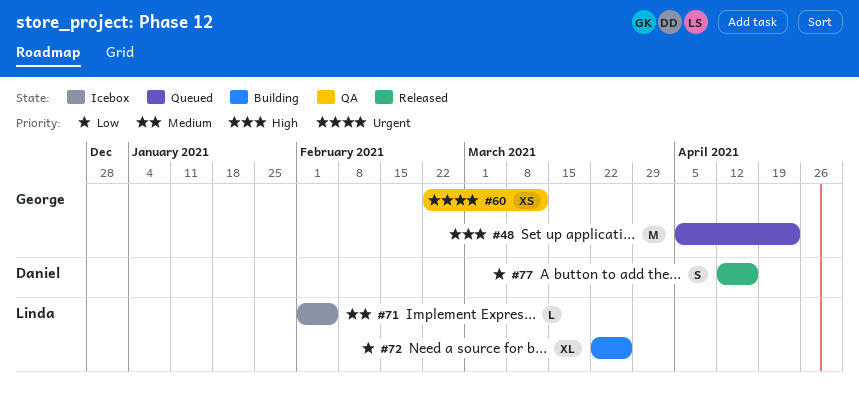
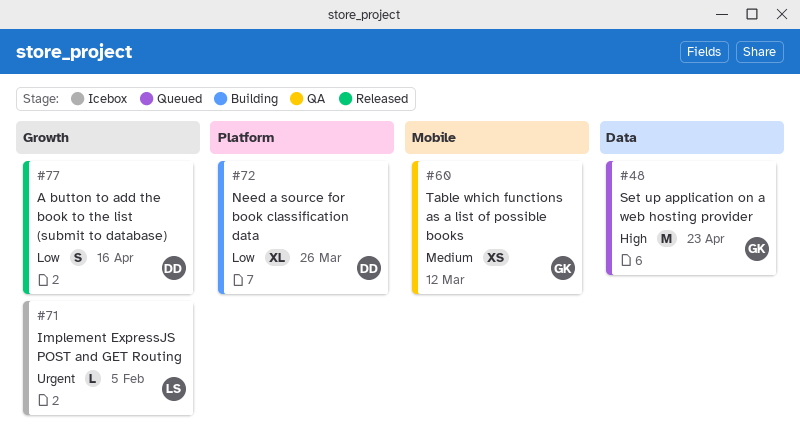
#60, priority: Urgent -> Medium
#71, priority: Medium -> Urgent
#72, owner: Linda -> Daniel

